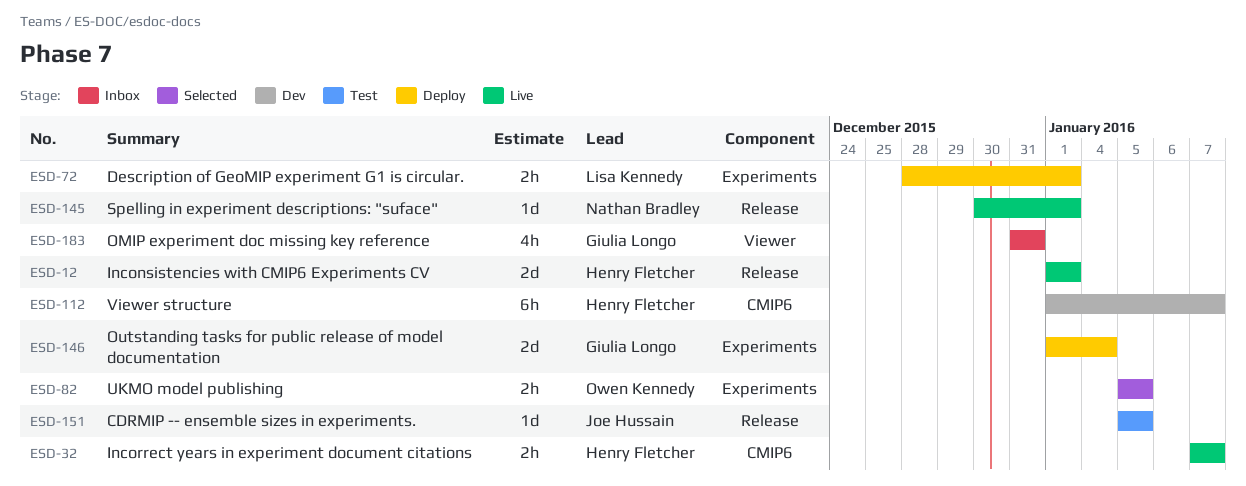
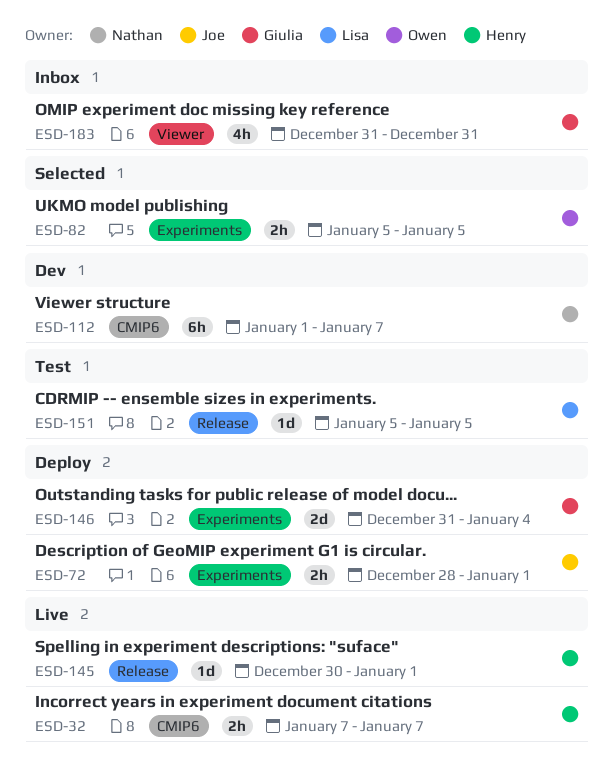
ESD-12: present -> none
ESD-72, owner: Lisa Kennedy -> Joe Hussain
ESD-112, owner: Henry Fletcher -> Nathan Bradley
ESD-145, owner: Nathan Bradley -> Henry Fletcher
ESD-146, start: Jan 1 -> Dec 31
ESD-151, owner: Joe Hussain -> Lisa Kennedy

